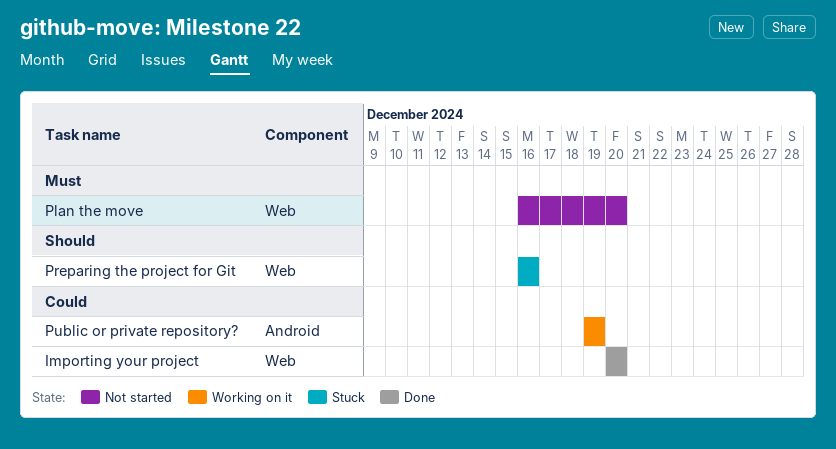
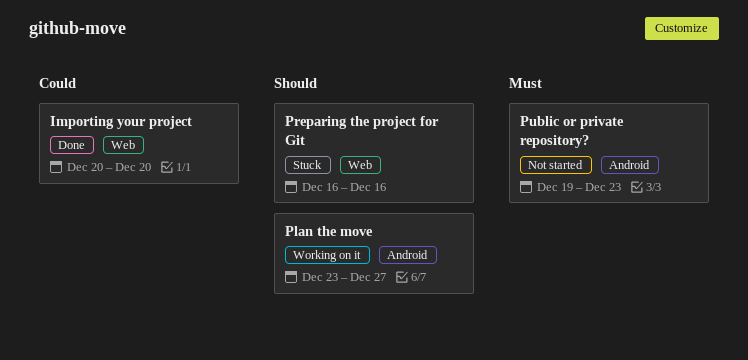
Plan the move, status: Not started -> Working on it
Plan the move, priority: Must -> Should
Plan the move, label: Web -> Android
Plan the move, start: Dec 16 -> Dec 23
Plan the move, due: Dec 20 -> Dec 27
Public or private repository?, status: Working on it -> Not started
Public or private repository?, priority: Could -> Must
Public or private repository?, due: Dec 19 -> Dec 23

